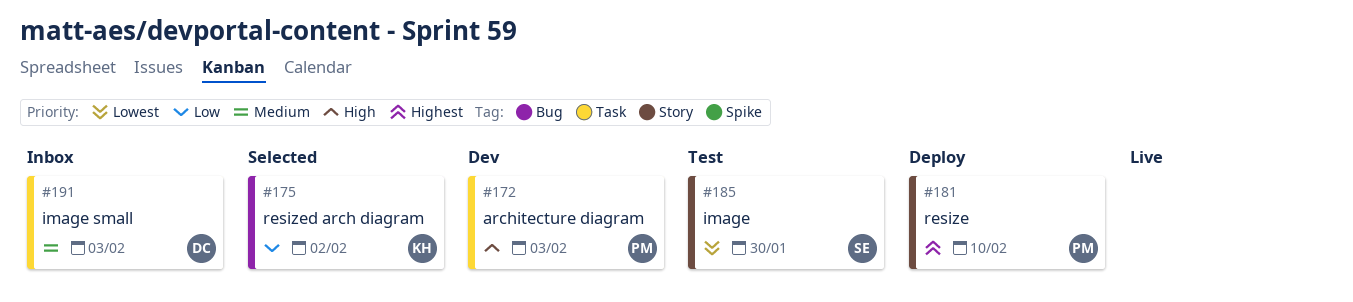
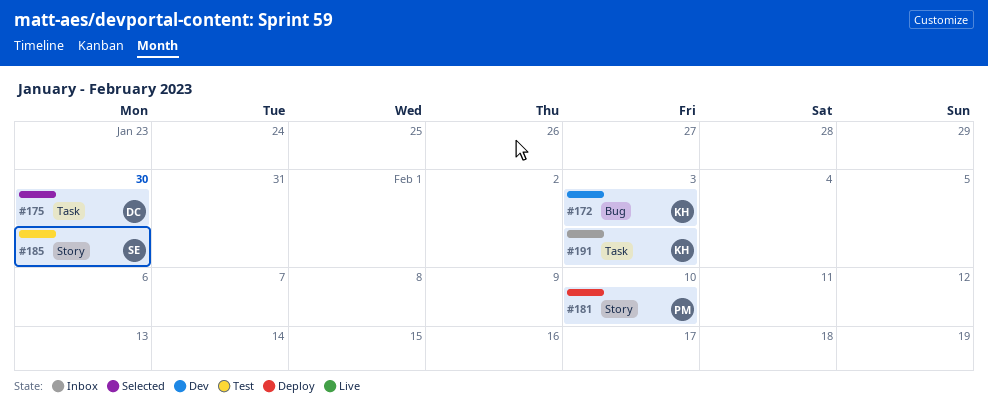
#172, owner: PM -> KH
#172, label: Task -> Bug
#175, owner: KH -> DC
#175, label: Bug -> Task
#175, due: Feb 2 -> Jan 30
#191, owner: DC -> KH

